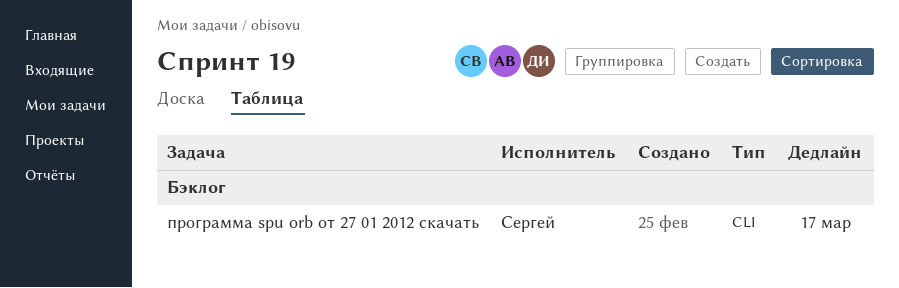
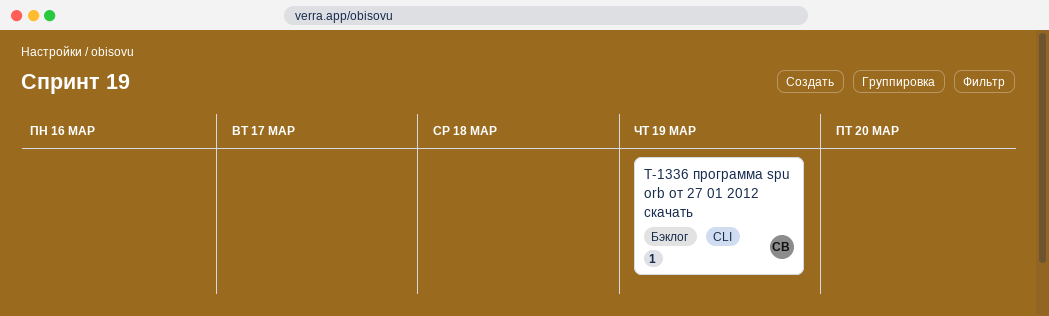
программа spu orb от 27 01 2012 скачать, due: Mar 17 -> Mar 19

